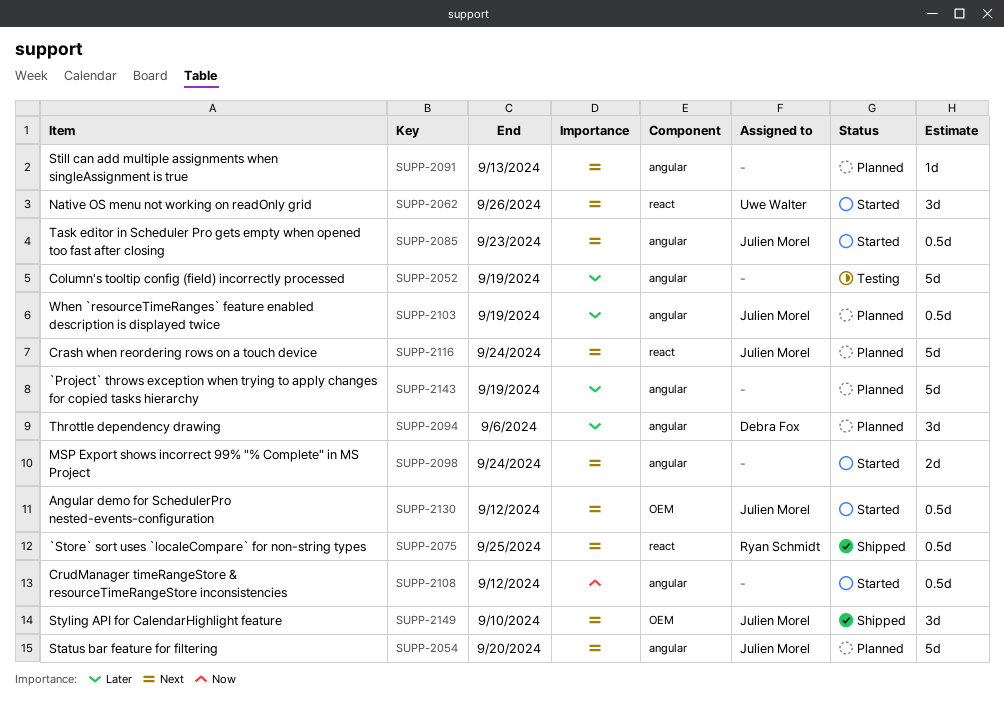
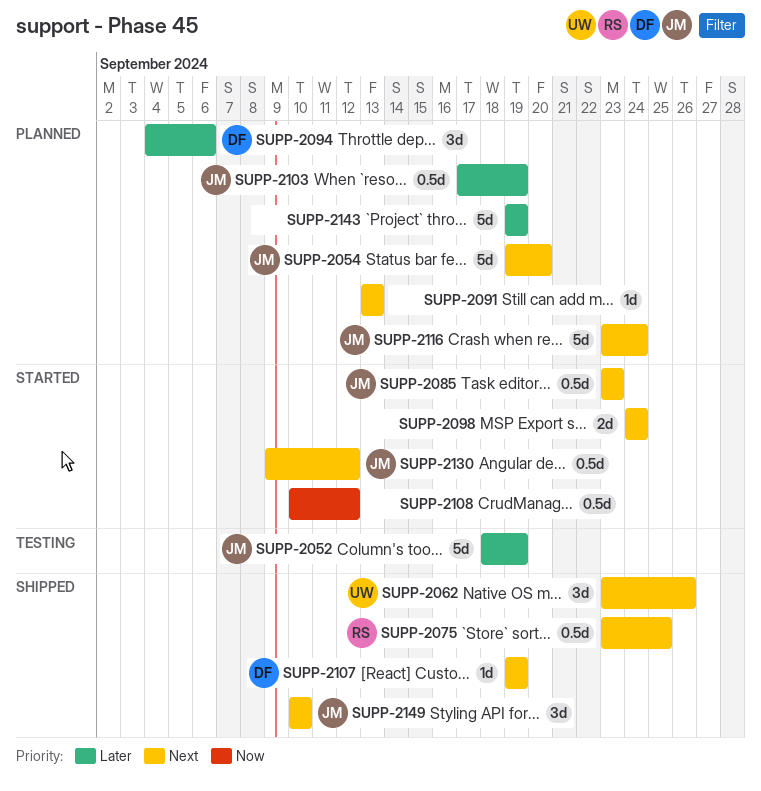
SUPP-2052, owner: none -> Julien Morel
SUPP-2062, status: Started -> Shipped
SUPP-2107: none -> present

